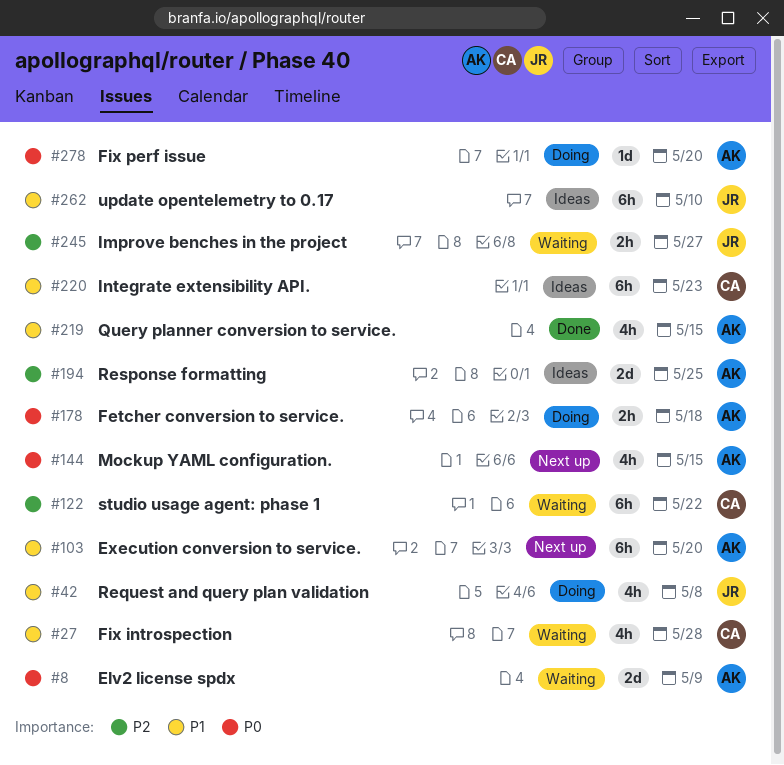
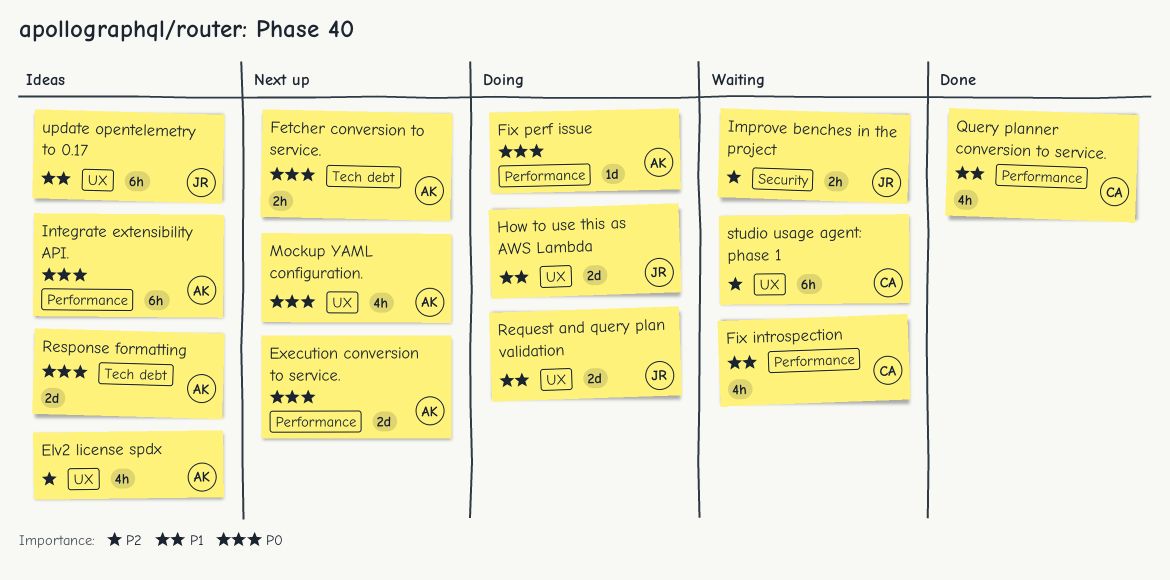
Elv2 license spdx, status: Waiting -> Ideas
Elv2 license spdx, priority: P0 -> P2
Elv2 license spdx, estimate: 2d -> 4h
Execution conversion to service., priority: P1 -> P0
Execution conversion to service., estimate: 6h -> 2d
Fetcher conversion to service., status: Doing -> Next up
How to use this as AWS Lambda: none -> present
Integrate extensibility API., owner: CA -> AK
Integrate extensibility API., priority: P1 -> P0
Query planner conversion to service., owner: AK -> CA
Request and query plan validation, estimate: 4h -> 2d
Response formatting, priority: P2 -> P0

